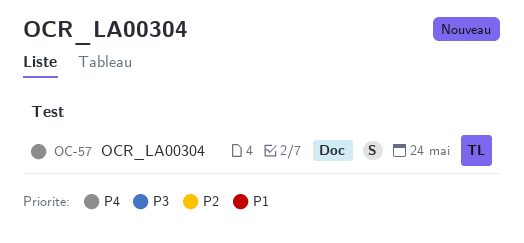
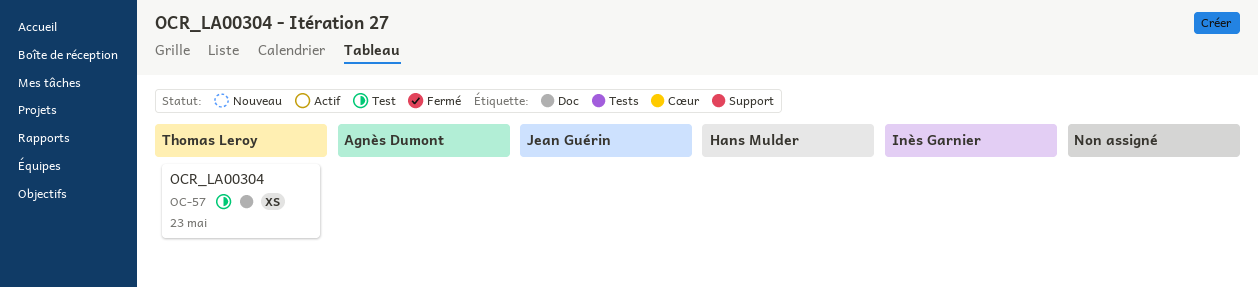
OC-57, estimate: S -> XS
OC-57, due: May 24 -> May 23

